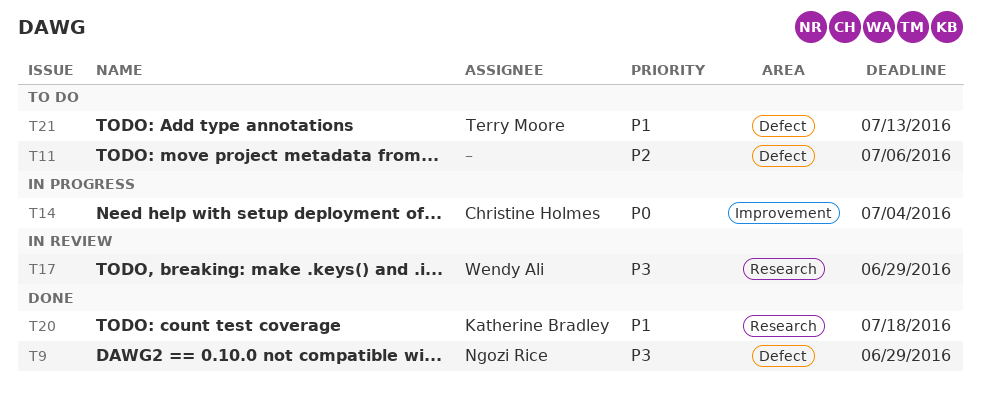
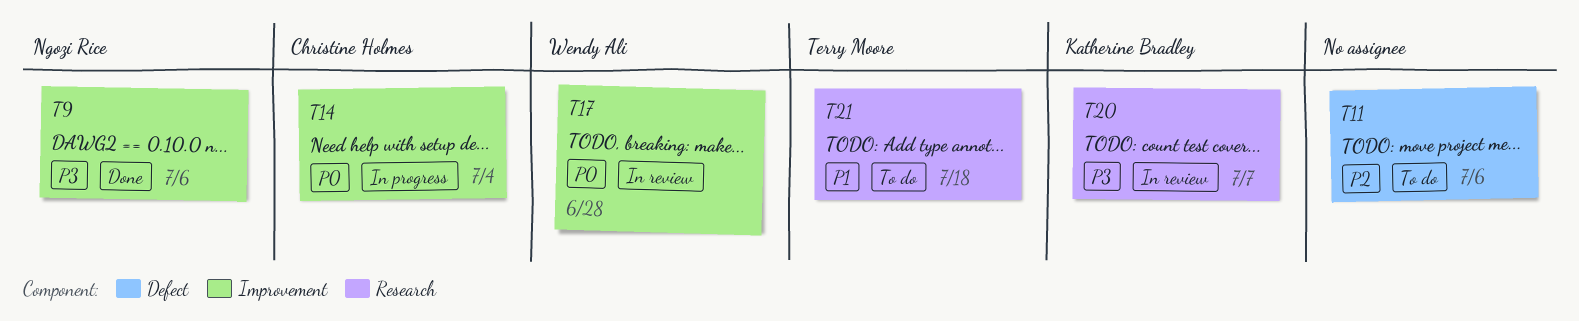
T9, label: Defect -> Improvement
T9, due: Jun 29 -> Jul 6
T17, priority: P3 -> P0
T17, label: Research -> Improvement
T17, due: Jun 29 -> Jun 28
T20, status: Done -> In review
T20, priority: P1 -> P3
T20, due: Jul 18 -> Jul 7
T21, label: Defect -> Research
T21, due: Jul 13 -> Jul 18

